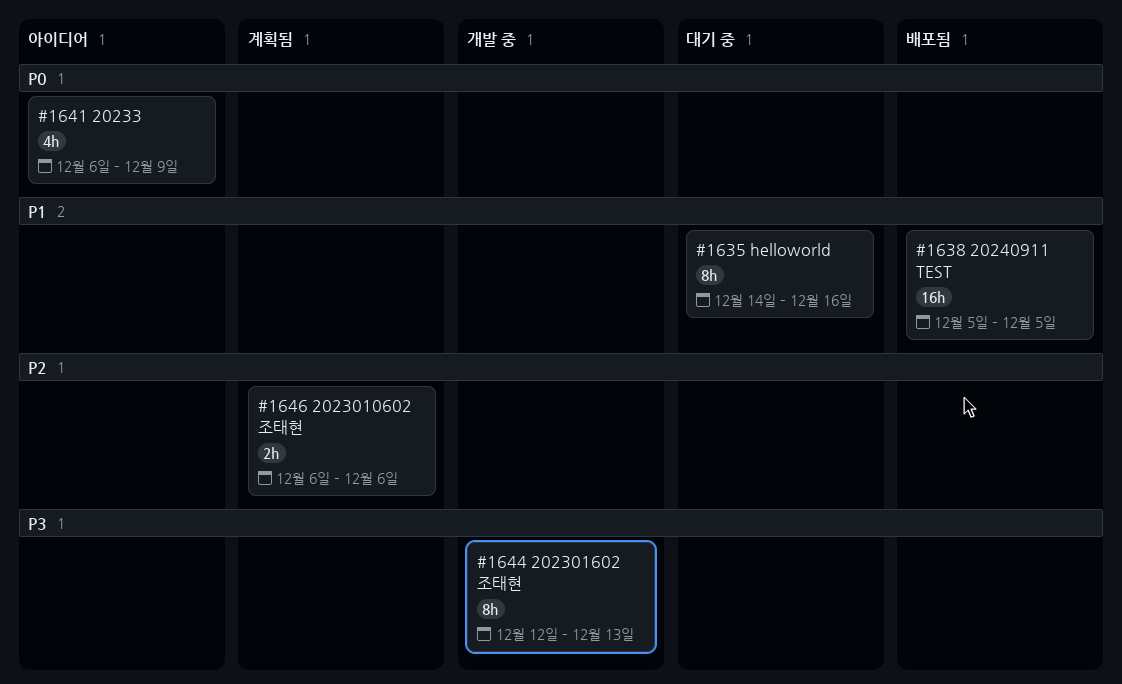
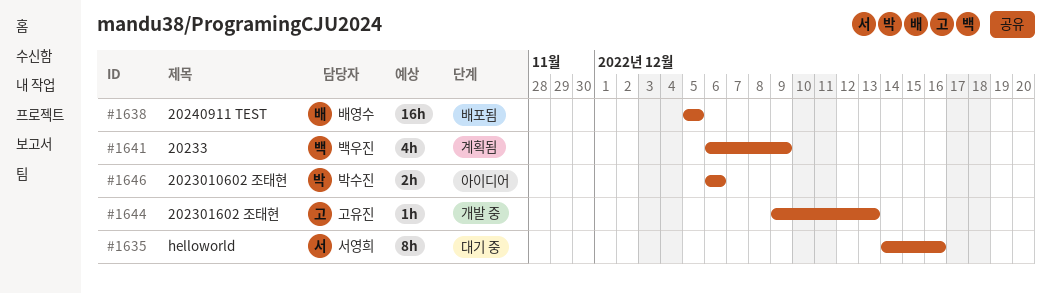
#1641, status: 아이디어 -> 계획됨
#1644, estimate: 8h -> 1h
#1644, start: Dec 12 -> Dec 9
#1646, status: 계획됨 -> 아이디어

